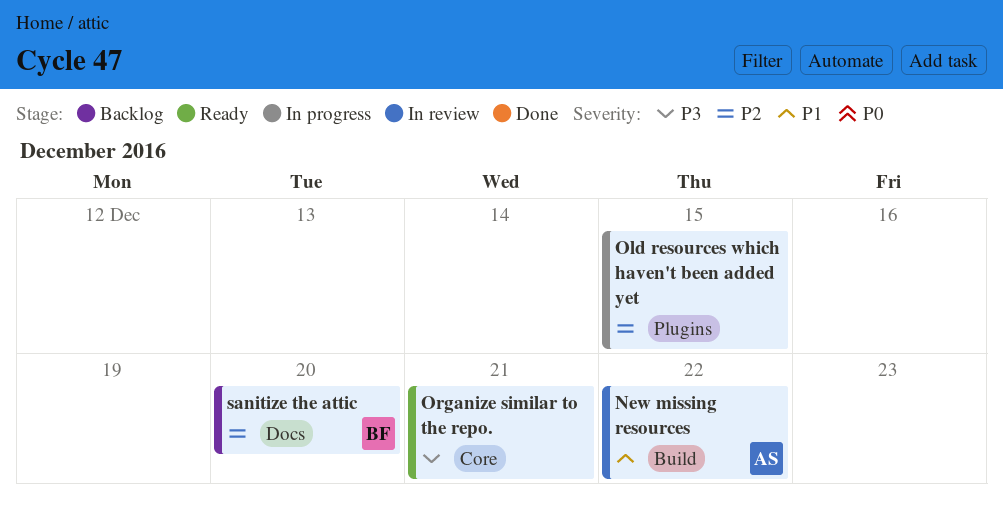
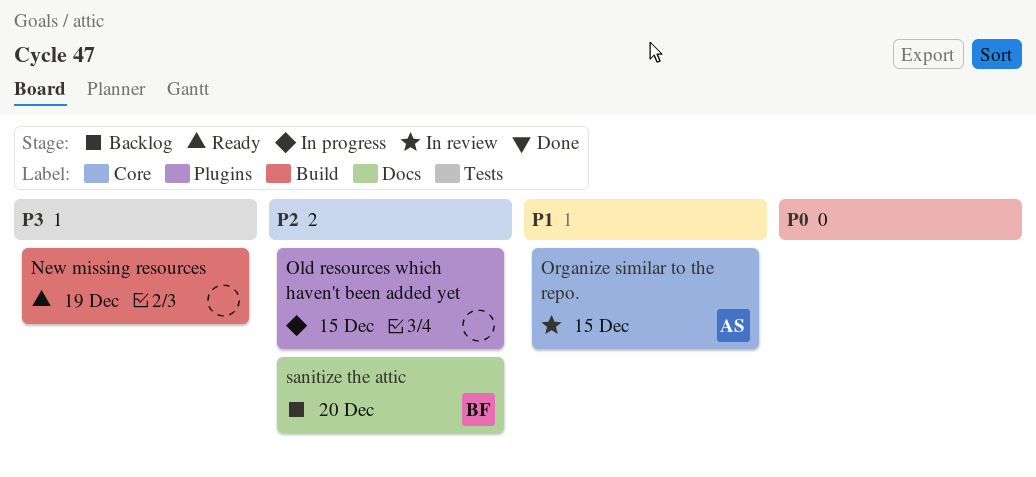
New missing resources, status: In review -> Ready
New missing resources, owner: AS -> none
New missing resources, priority: P1 -> P3
New missing resources, due: Dec 22 -> Dec 19
Organize similar to the repo., status: Ready -> In review
Organize similar to the repo., owner: none -> AS
Organize similar to the repo., priority: P3 -> P1
Organize similar to the repo., due: Dec 21 -> Dec 15

